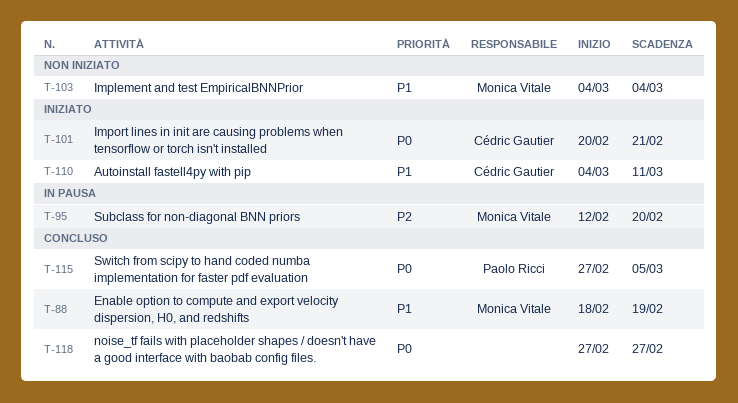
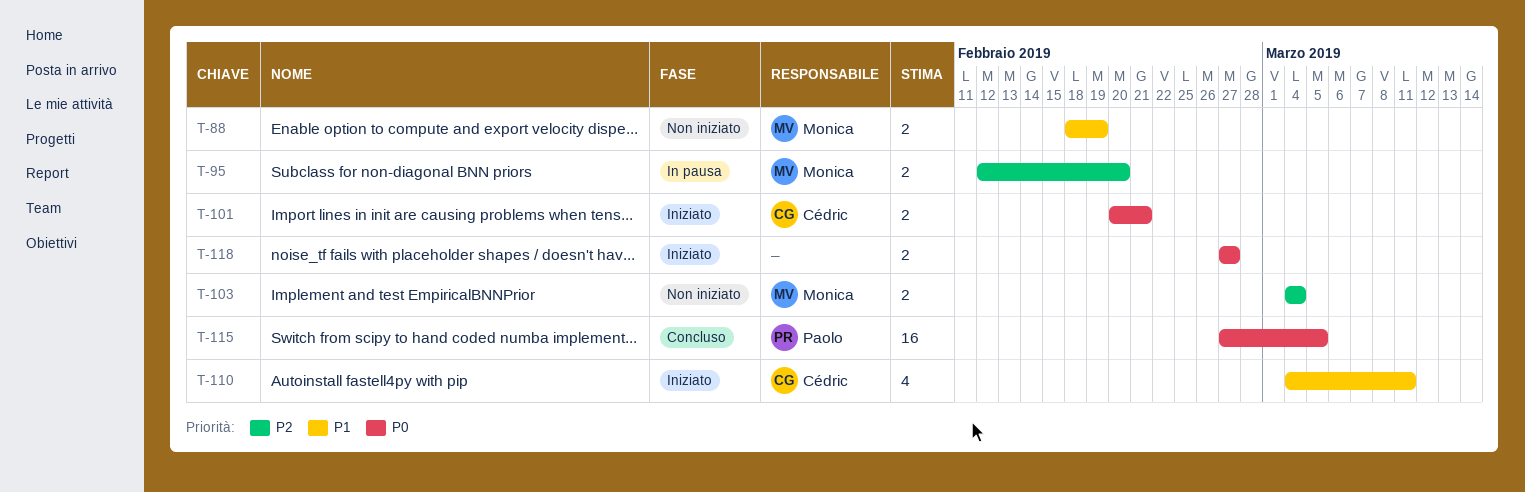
T-88, status: Concluso -> Non iniziato
T-103, priority: P1 -> P2
T-118, status: Concluso -> Iniziato

